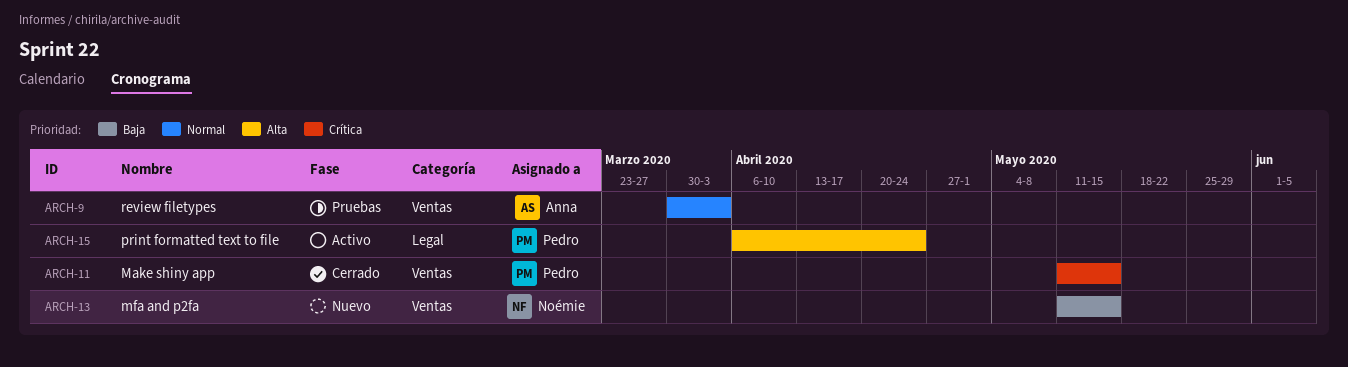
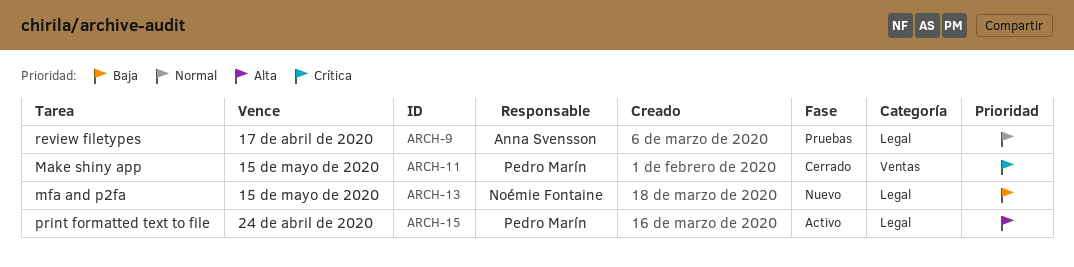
ARCH-9, label: Ventas -> Legal
ARCH-9, due: Apr 3 -> Apr 17
ARCH-13, label: Ventas -> Legal

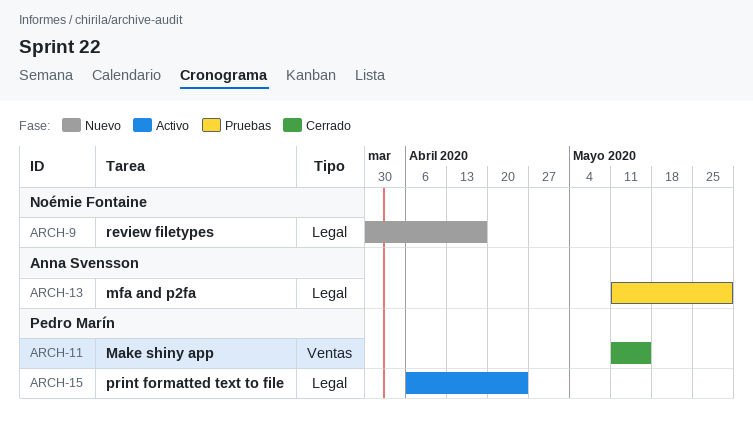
ARCH-9, status: Pruebas -> Nuevo
ARCH-9, owner: Anna Svensson -> Noémie Fontaine
ARCH-13, status: Nuevo -> Pruebas
ARCH-13, owner: Noémie Fontaine -> Anna Svensson
ARCH-13, due: May 15 -> May 29

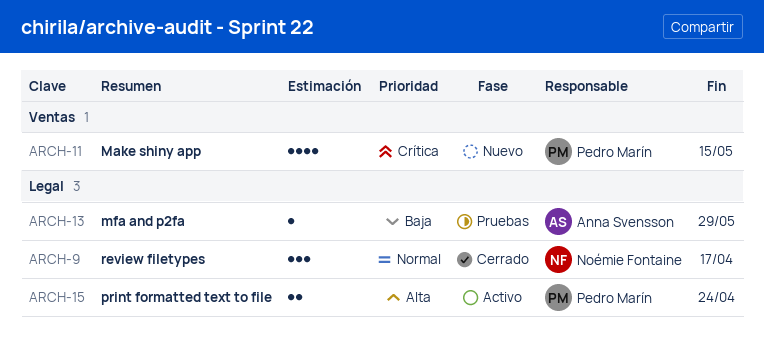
ARCH-9, status: Nuevo -> Cerrado
ARCH-11, status: Cerrado -> Nuevo

